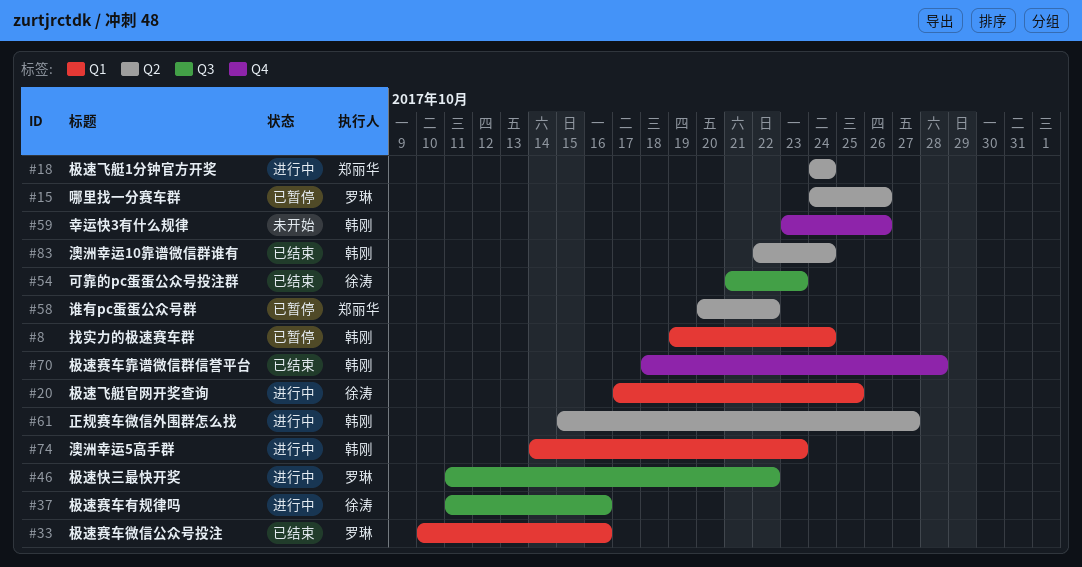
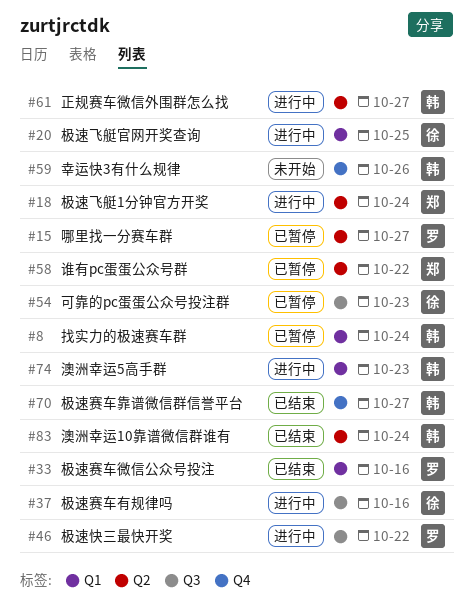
#15, due: Oct 26 -> Oct 27
#54, status: 已结束 -> 已暂停
#70, due: Oct 28 -> Oct 27

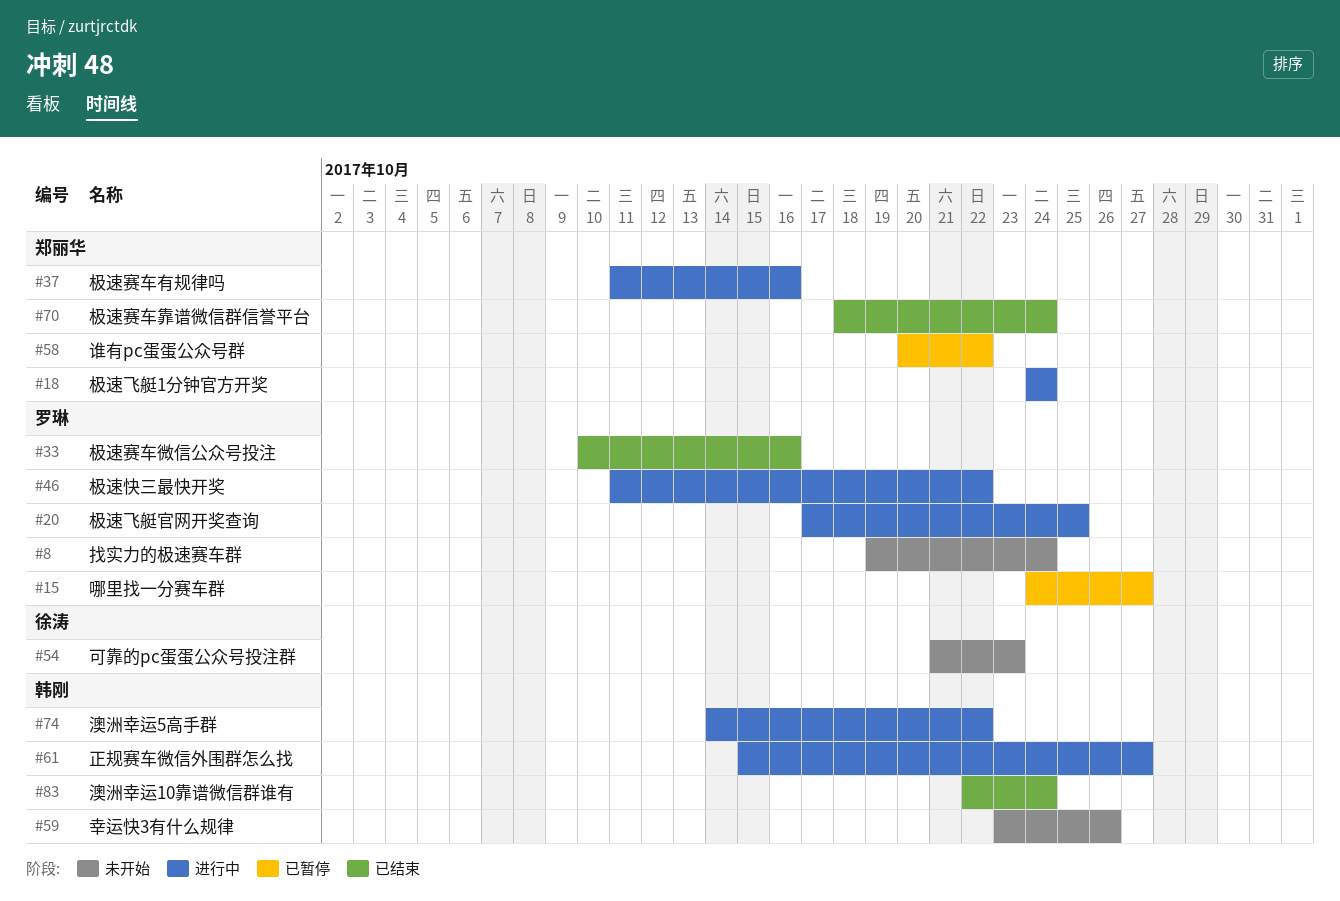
#8, status: 已暂停 -> 未开始
#8, owner: 韩刚 -> 罗琳
#20, owner: 徐涛 -> 罗琳
#37, owner: 徐涛 -> 郑丽华
#54, status: 已暂停 -> 未开始
#70, owner: 韩刚 -> 郑丽华
#70, due: Oct 27 -> Oct 24
#74, due: Oct 23 -> Oct 22

